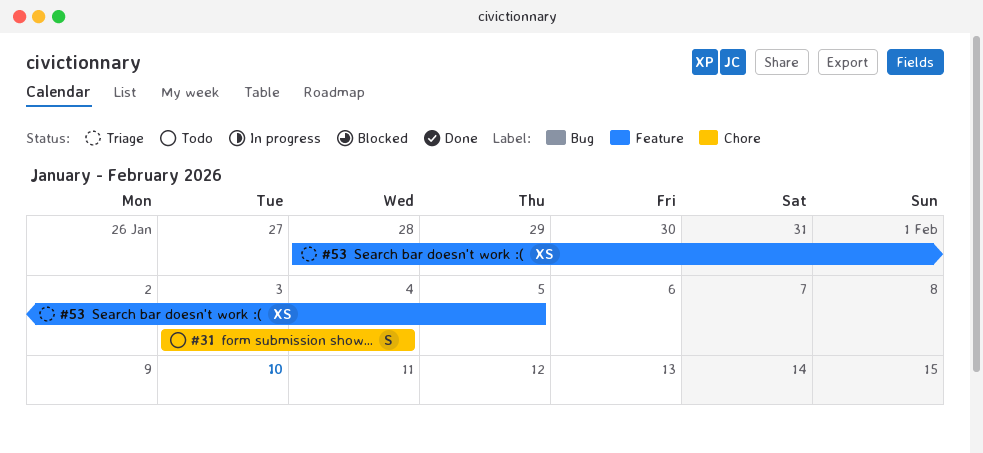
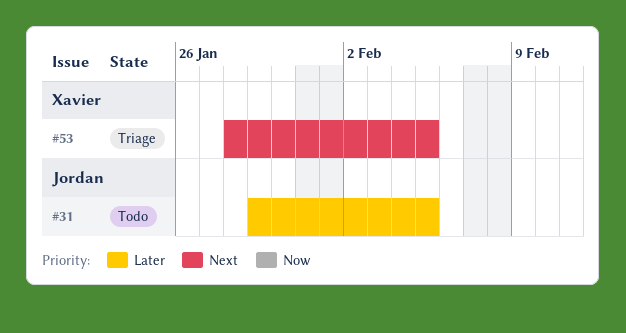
#31, start: Feb 3 -> Jan 29
#31, due: Feb 4 -> Feb 5

